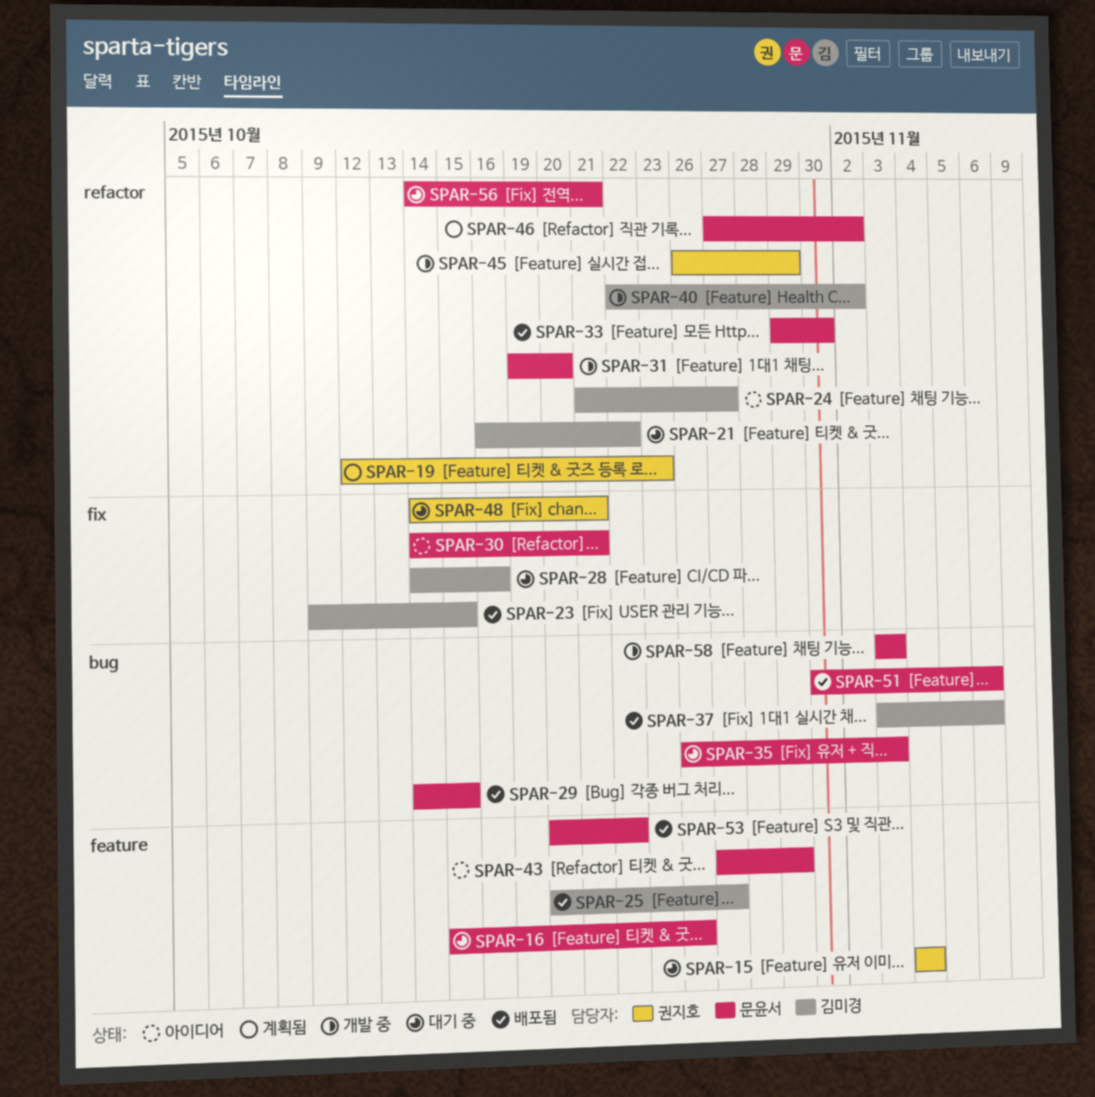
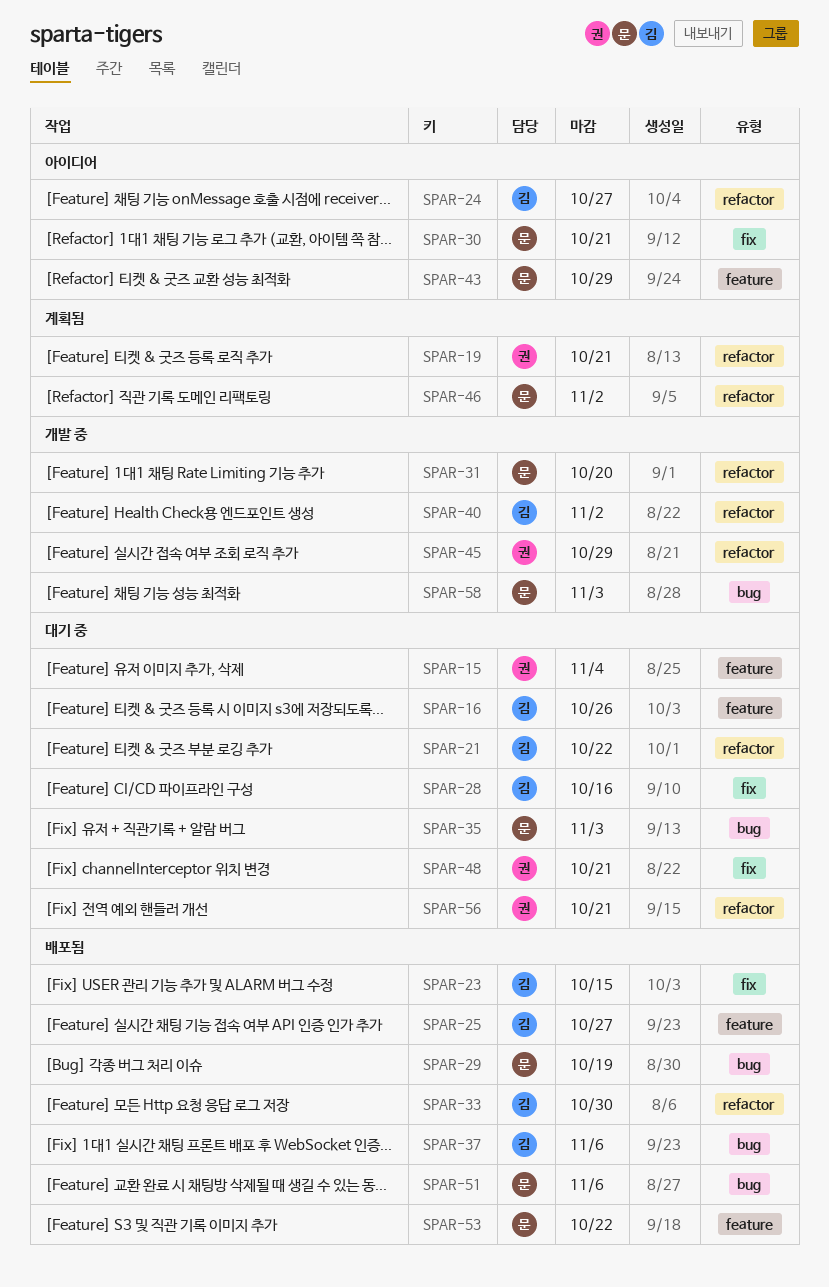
SPAR-16, owner: 문윤서 -> 김미경
SPAR-19, due: Oct 23 -> Oct 21
SPAR-29, due: Oct 15 -> Oct 19
SPAR-33, owner: 문윤서 -> 김미경
SPAR-56, owner: 문윤서 -> 권지호

